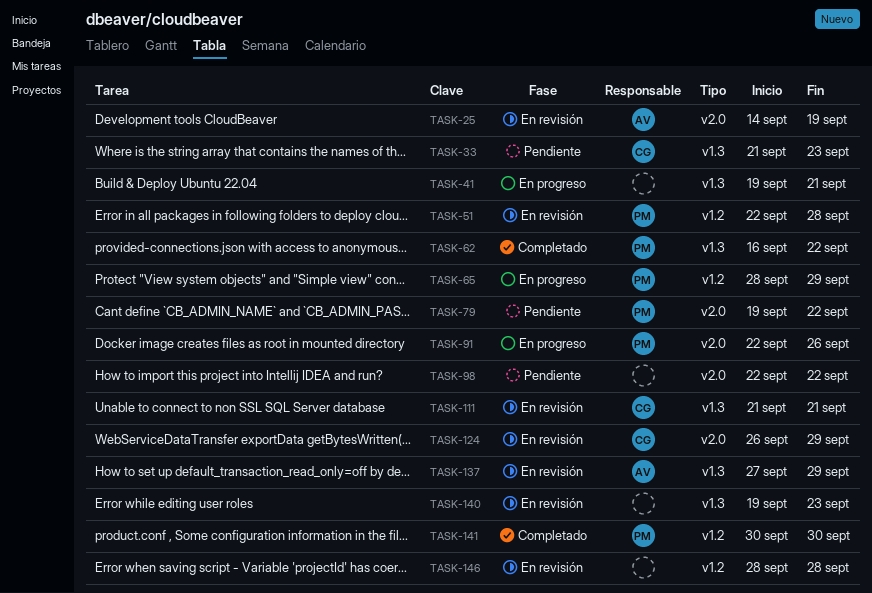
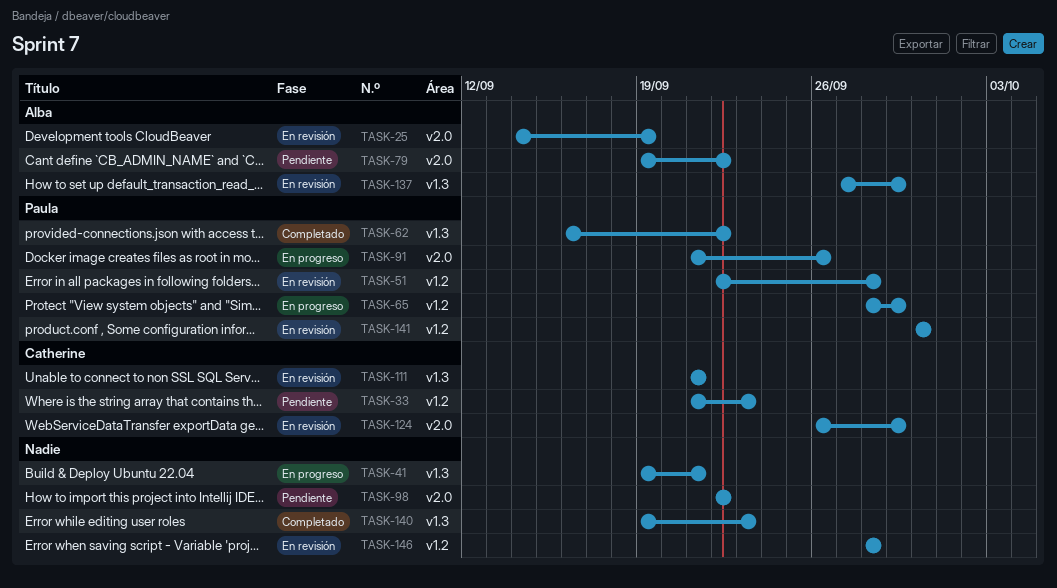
TASK-33, label: v1.3 -> v1.2
TASK-79, owner: Paula -> Alba
TASK-91, start: Sep 22 -> Sep 21
TASK-140, status: En revisión -> Completado
TASK-141, status: Completado -> En revisión

